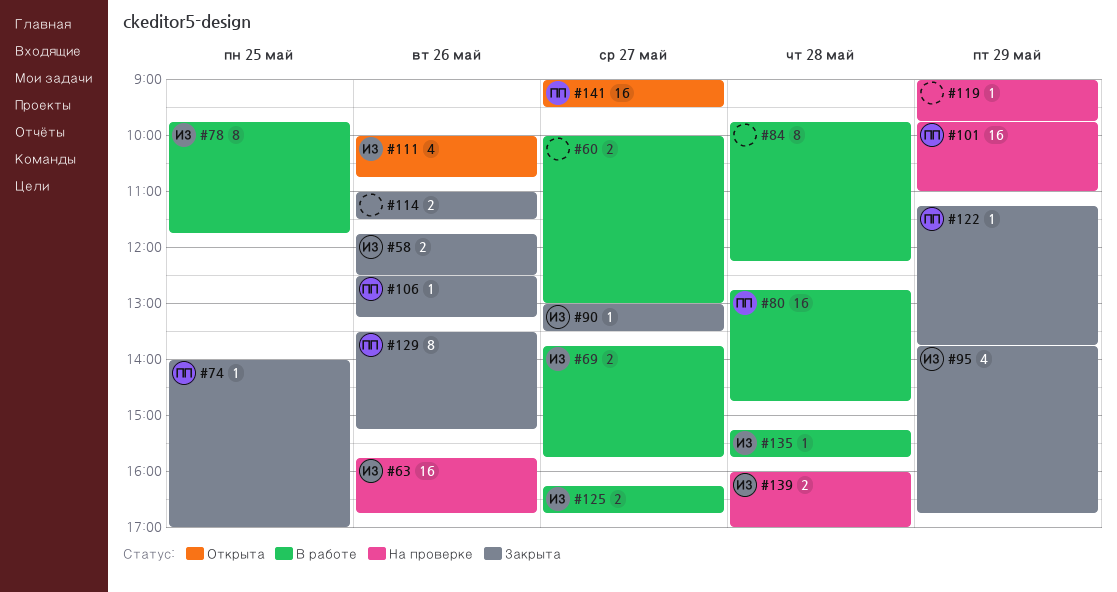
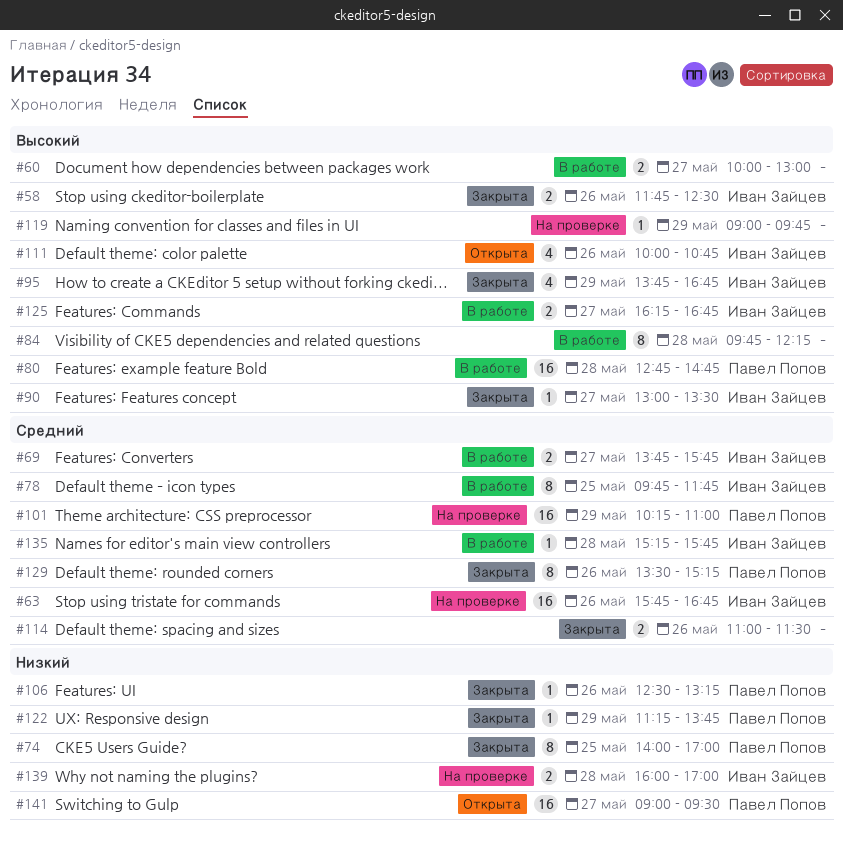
#74, estimate: 1 -> 8
#101, begins: 09:45 -> 10:15

